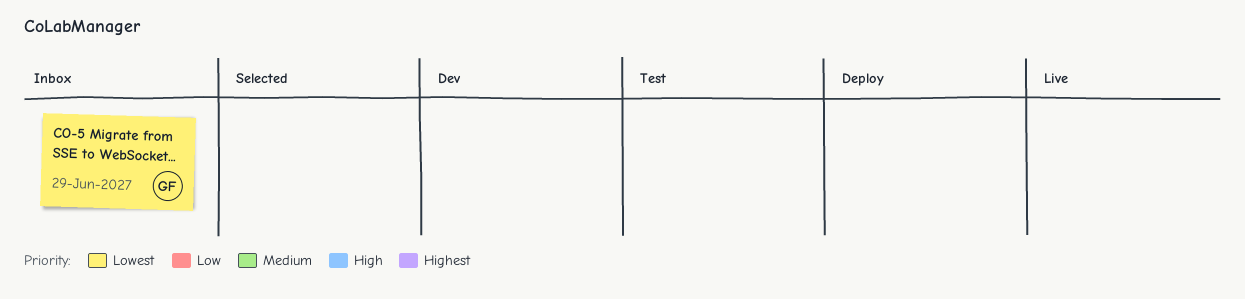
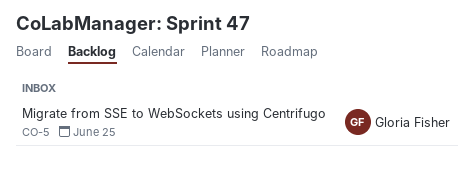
CO-5, due: Jun 29 -> Jun 25

